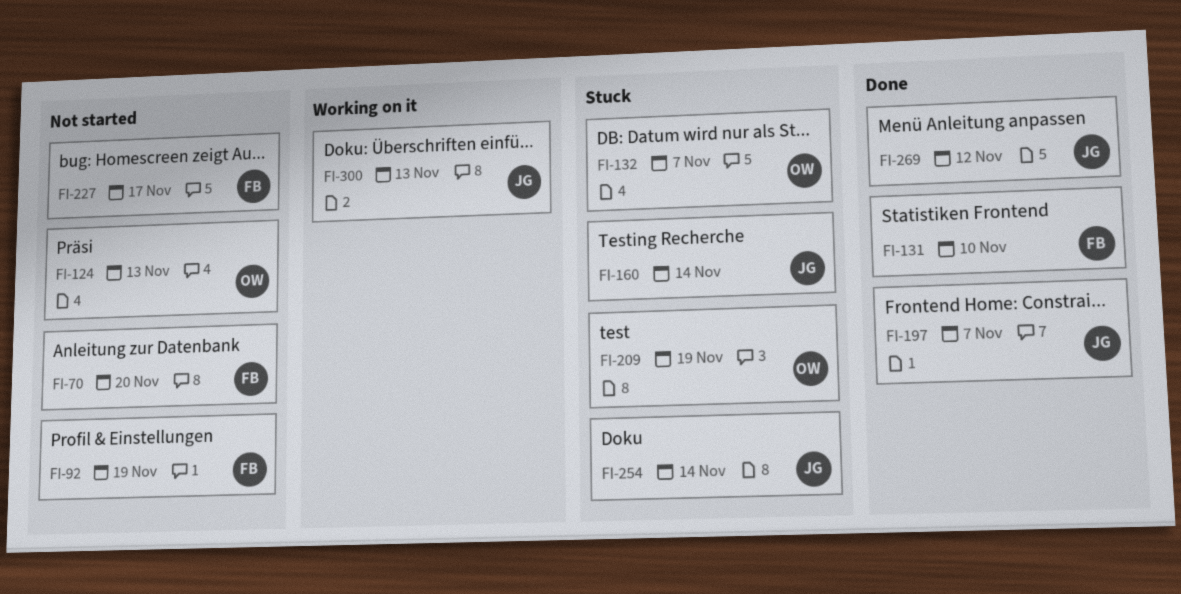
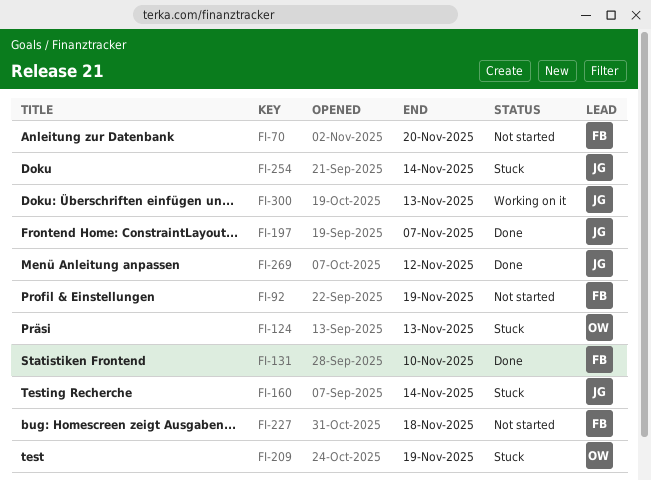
FI-124, status: Not started -> Stuck
FI-132: present -> none
FI-227, due: Nov 17 -> Nov 18

